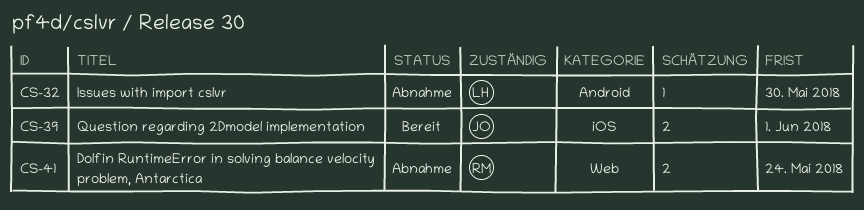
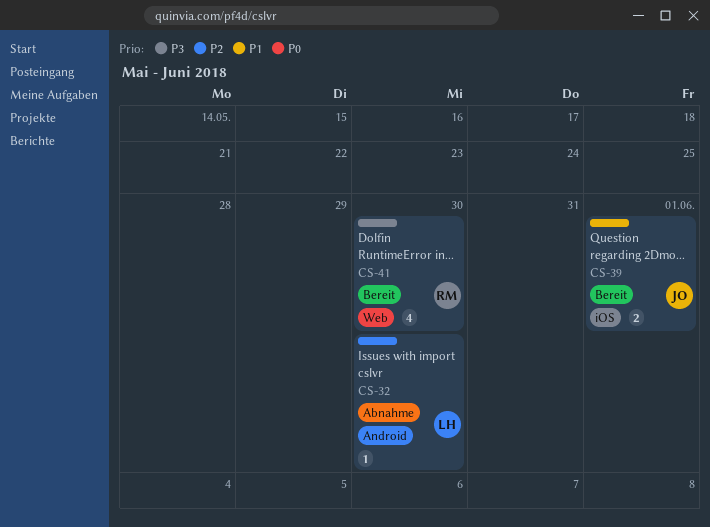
CS-41, status: Abnahme -> Bereit
CS-41, estimate: 2 -> 4
CS-41, due: May 24 -> May 30

